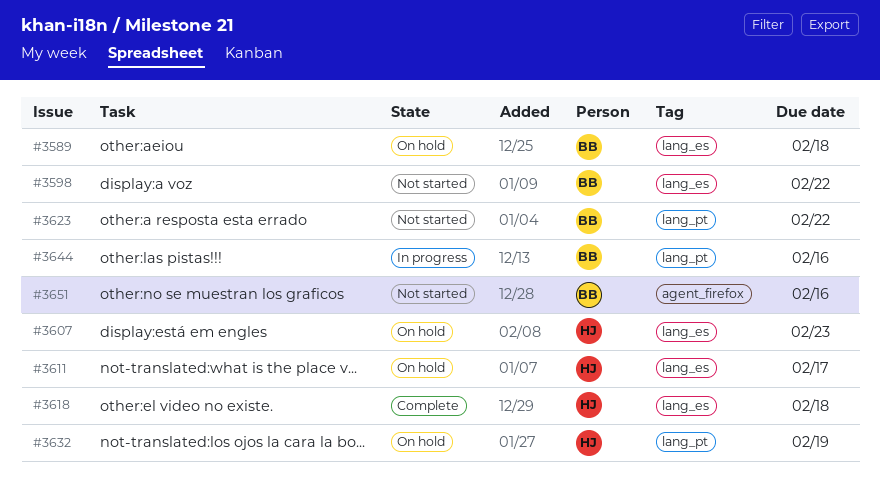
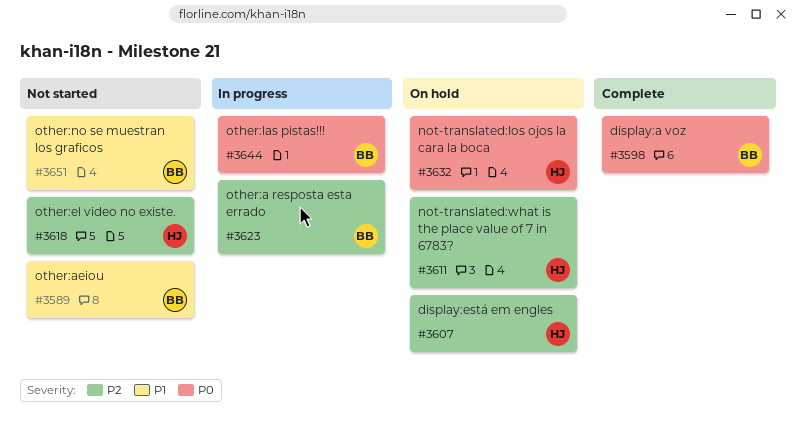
#3589, status: On hold -> Not started
#3598, status: Not started -> Complete
#3618, status: Complete -> Not started
#3623, status: Not started -> In progress

